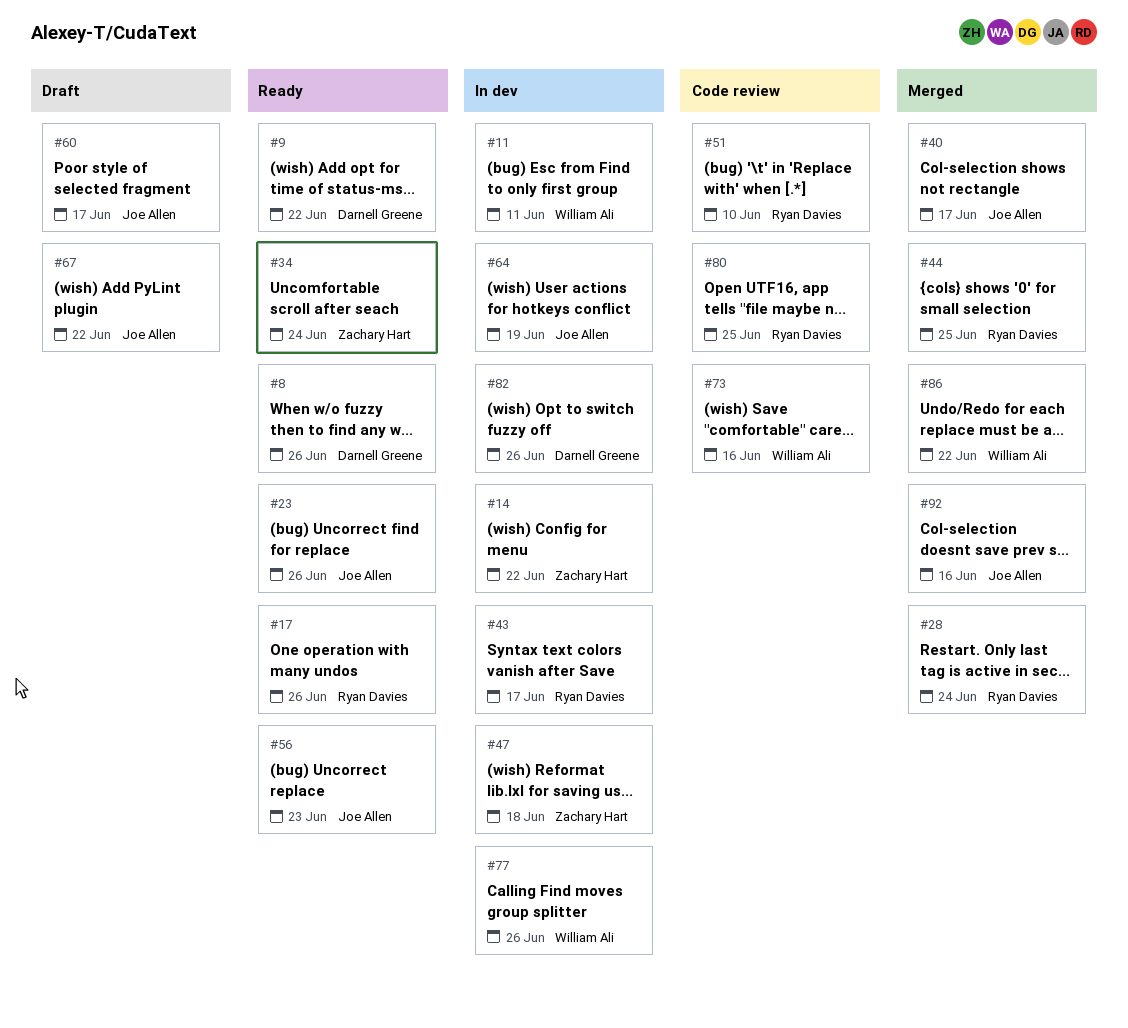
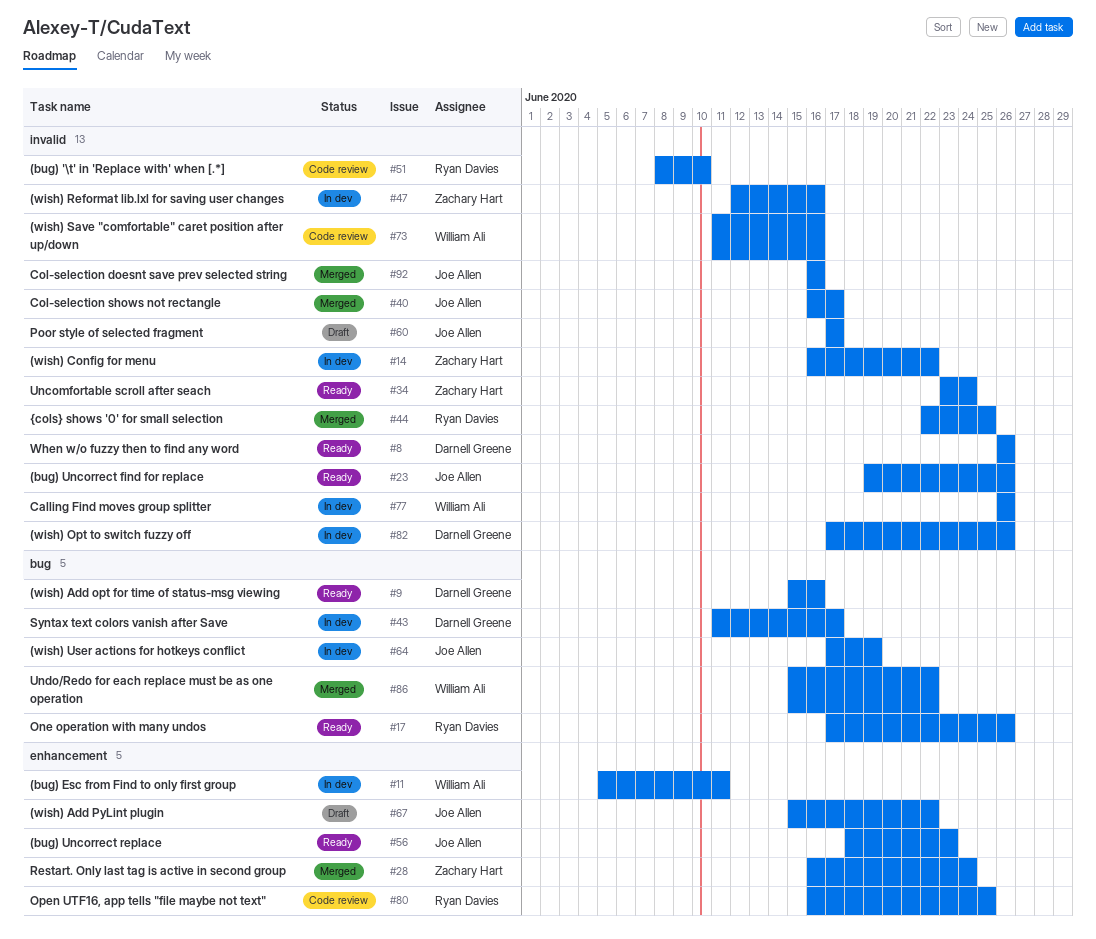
#9, due: Jun 22 -> Jun 16
#28, owner: Ryan Davies -> Zachary Hart
#43, owner: Ryan Davies -> Darnell Greene
#47, due: Jun 18 -> Jun 16

